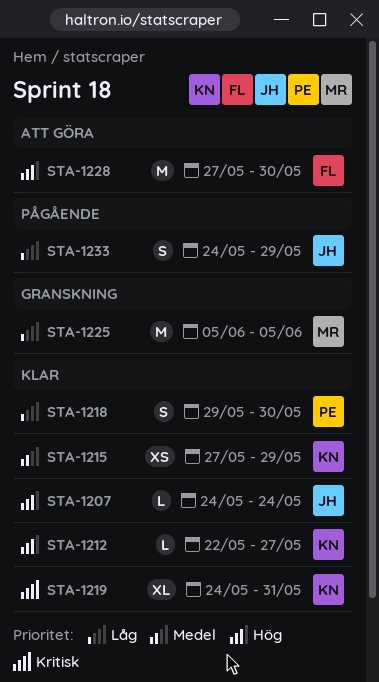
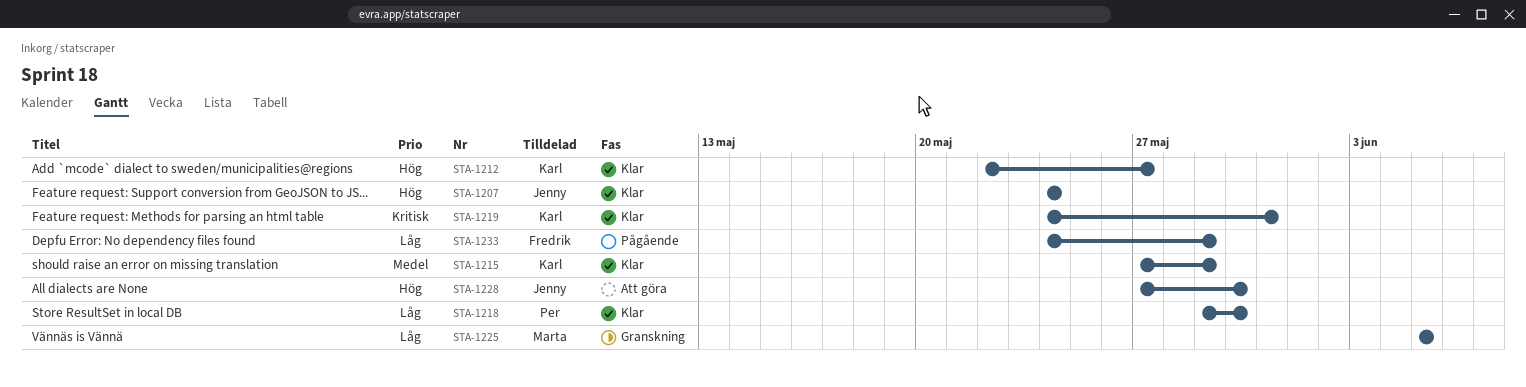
STA-1228, owner: Fredrik -> Jenny
STA-1233, owner: Jenny -> Fredrik

